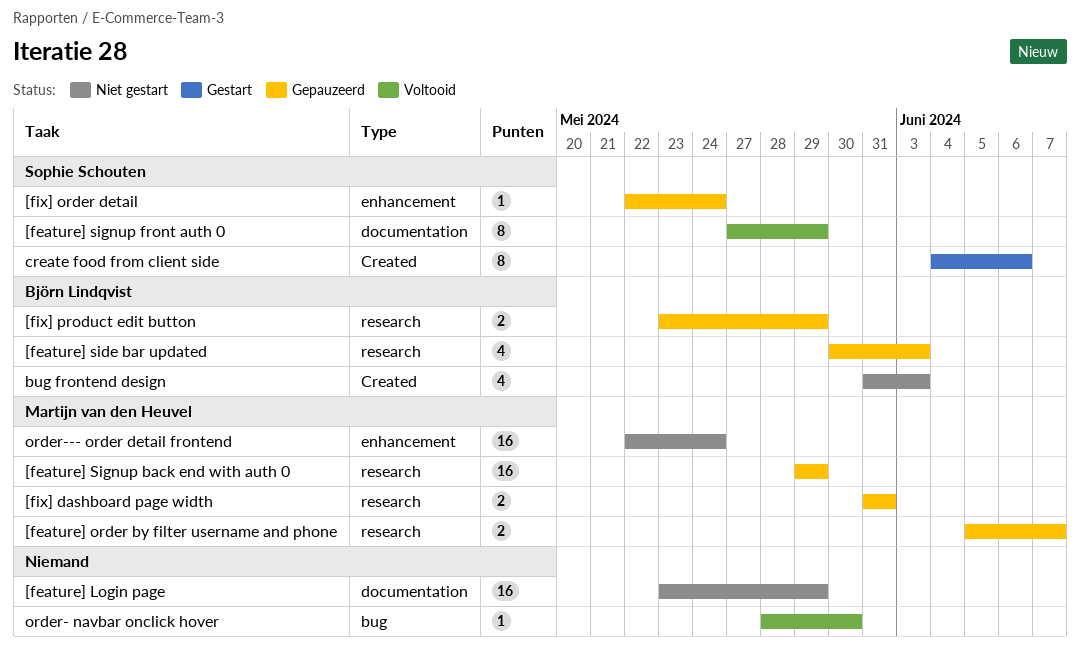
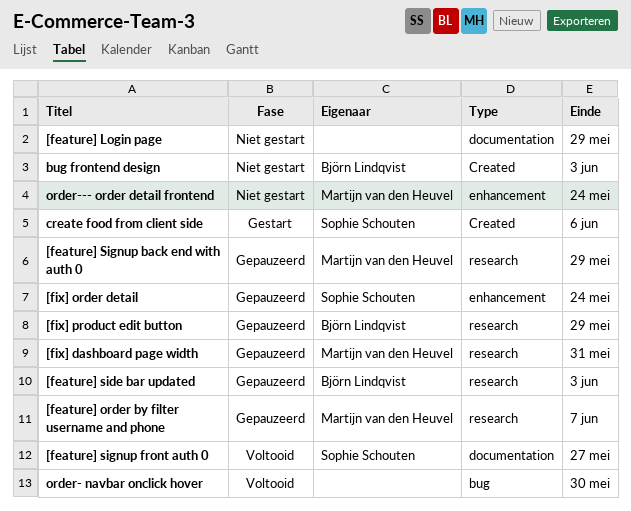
[feature] signup front auth 0, due: May 29 -> May 27

